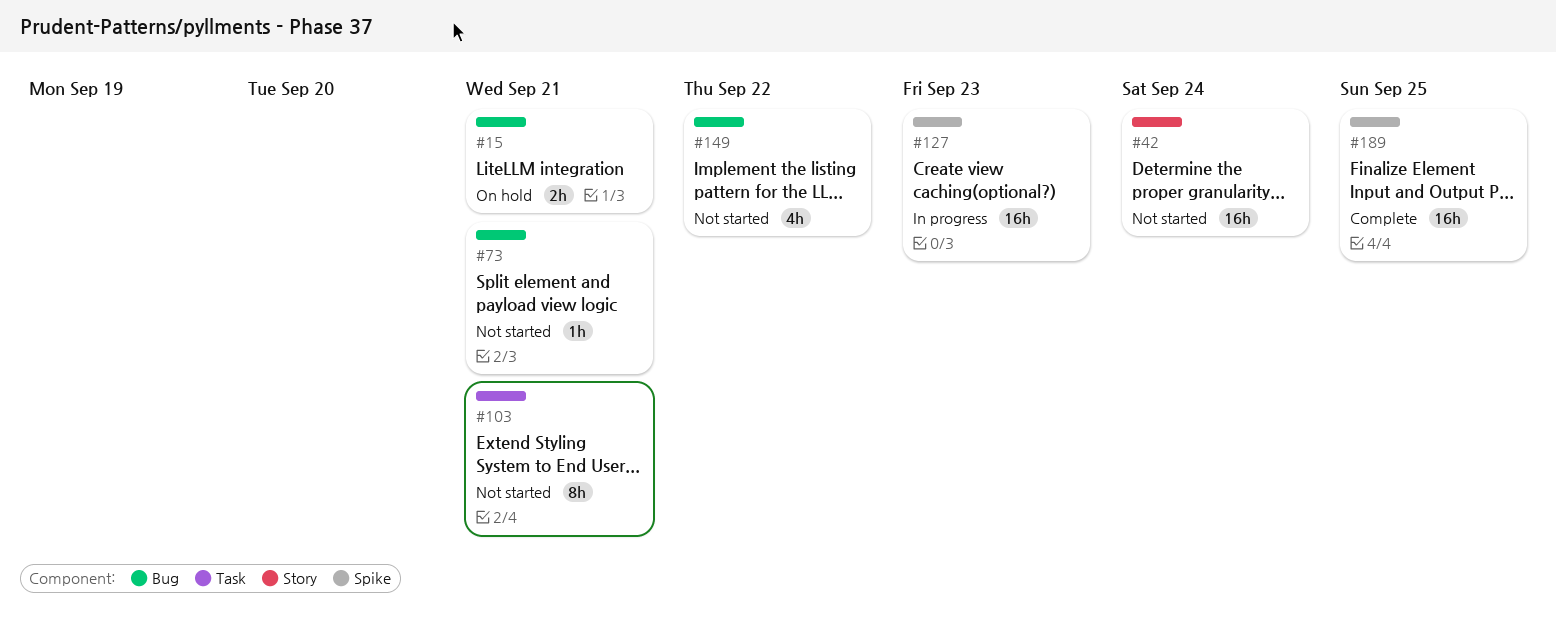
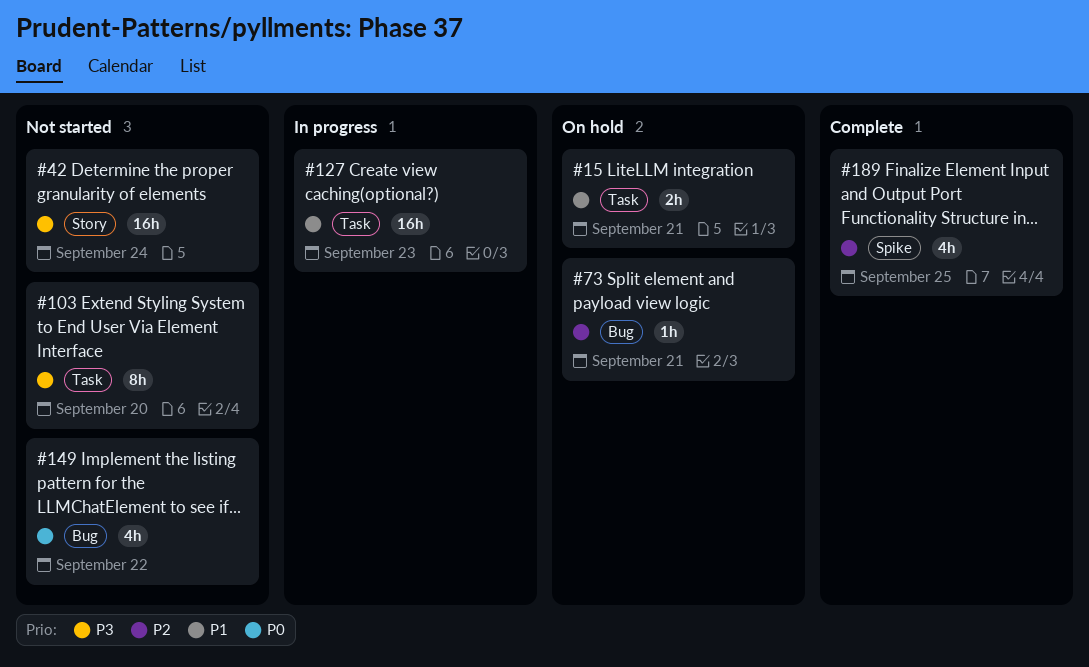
#15, label: Bug -> Task
#73, status: Not started -> On hold
#103, due: Sep 21 -> Sep 20
#127, label: Spike -> Task
#189, estimate: 16h -> 4h

